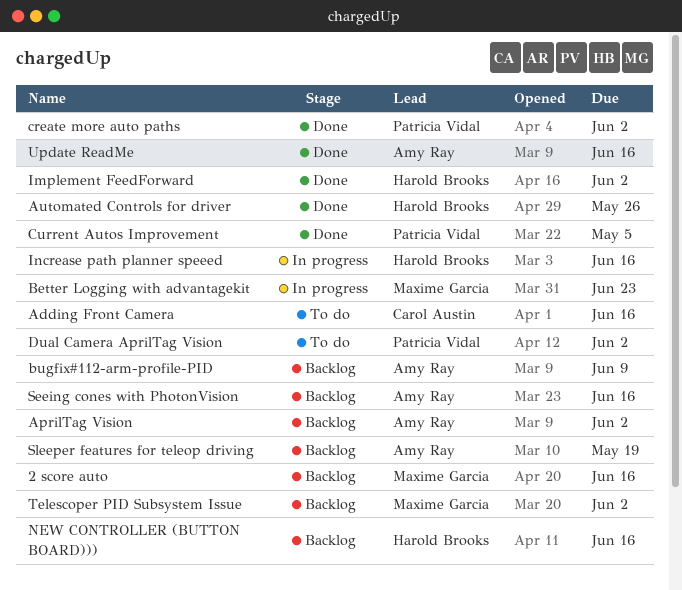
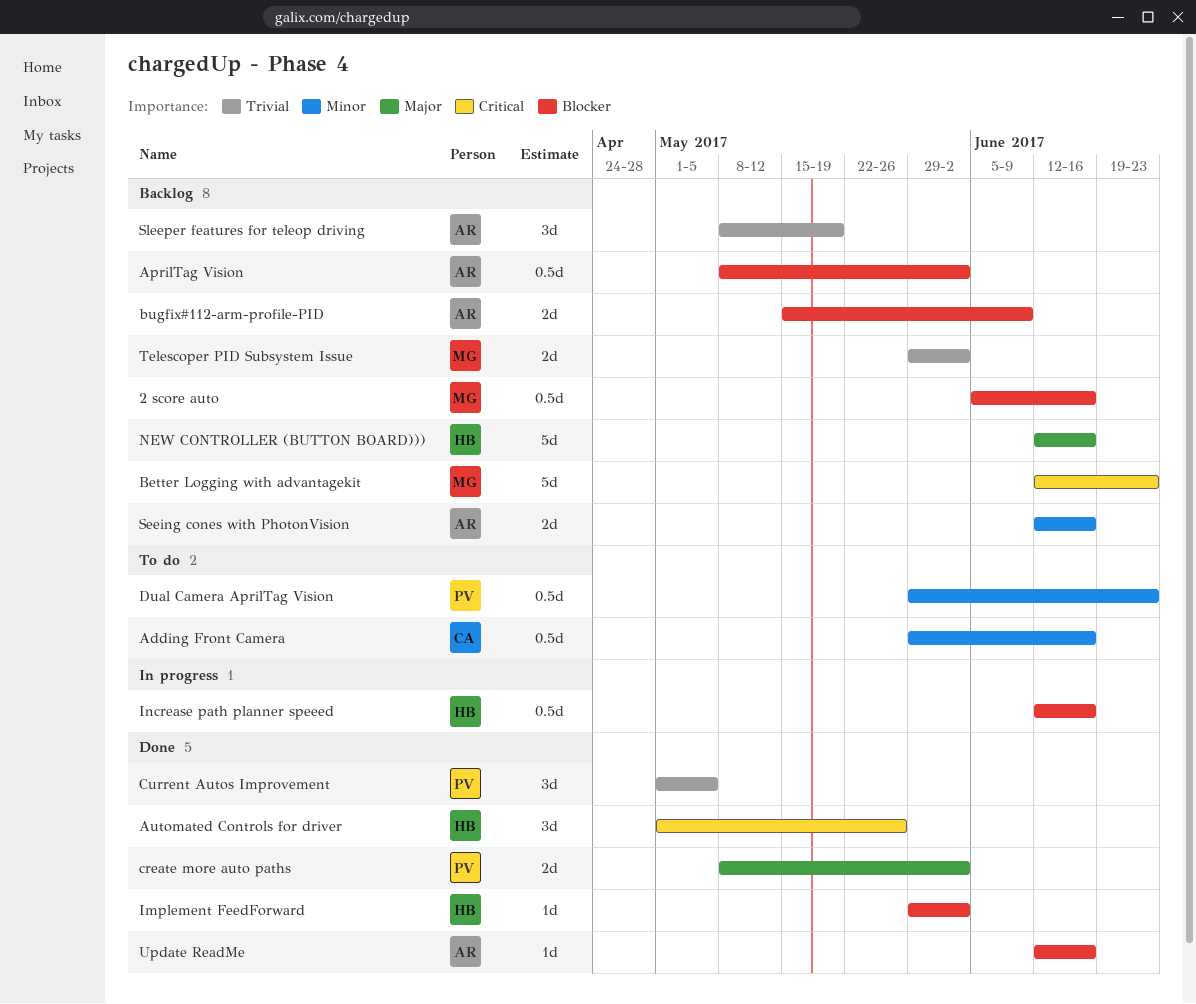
Better Logging with advantagekit, status: In progress -> Backlog
Dual Camera AprilTag Vision, due: Jun 2 -> Jun 23

